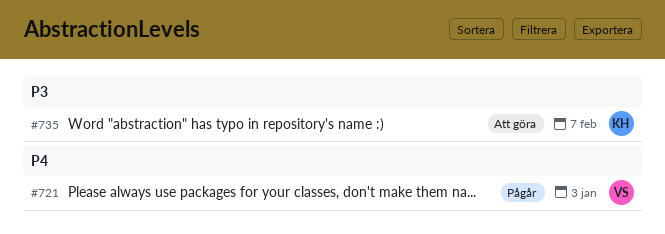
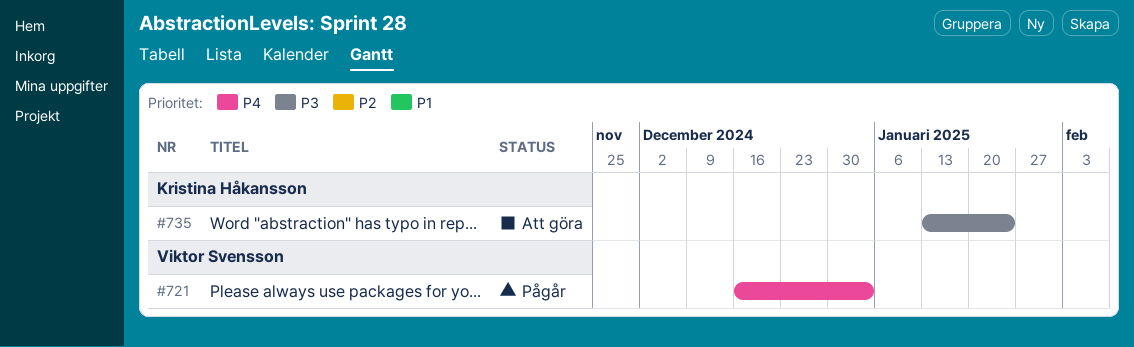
#735, due: Feb 7 -> Jan 24

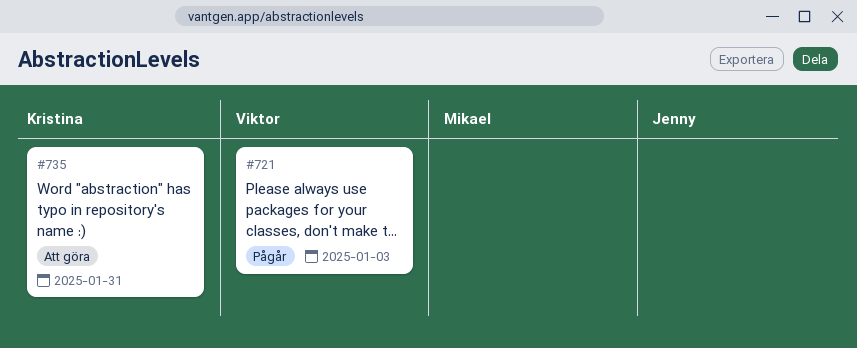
#735, due: Jan 24 -> Jan 31

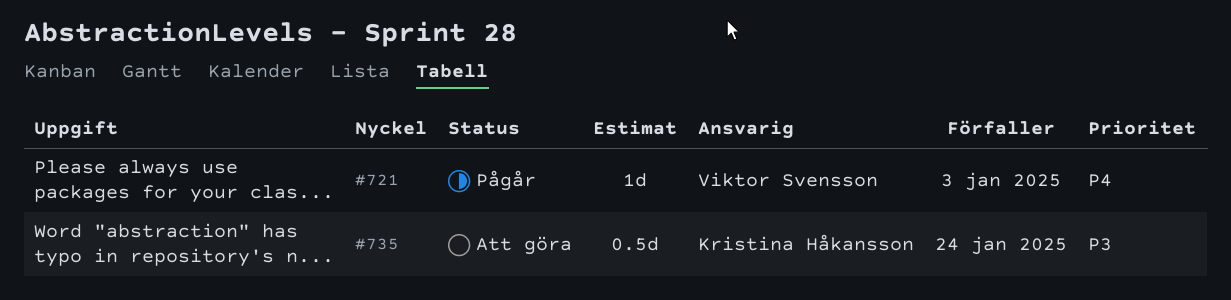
#735, due: Jan 31 -> Jan 24

